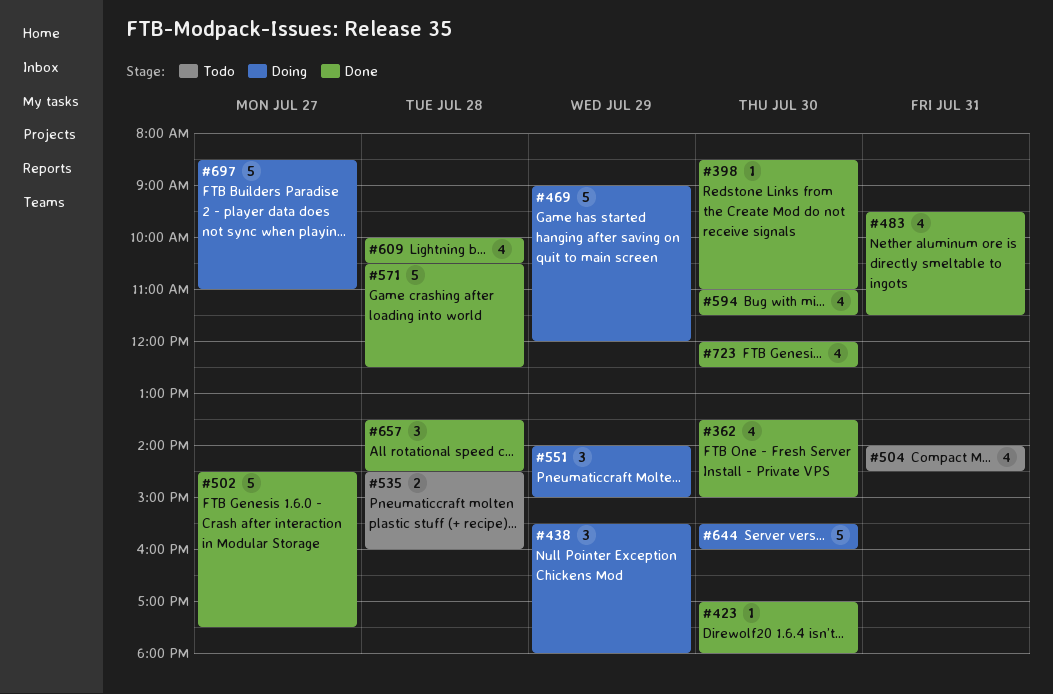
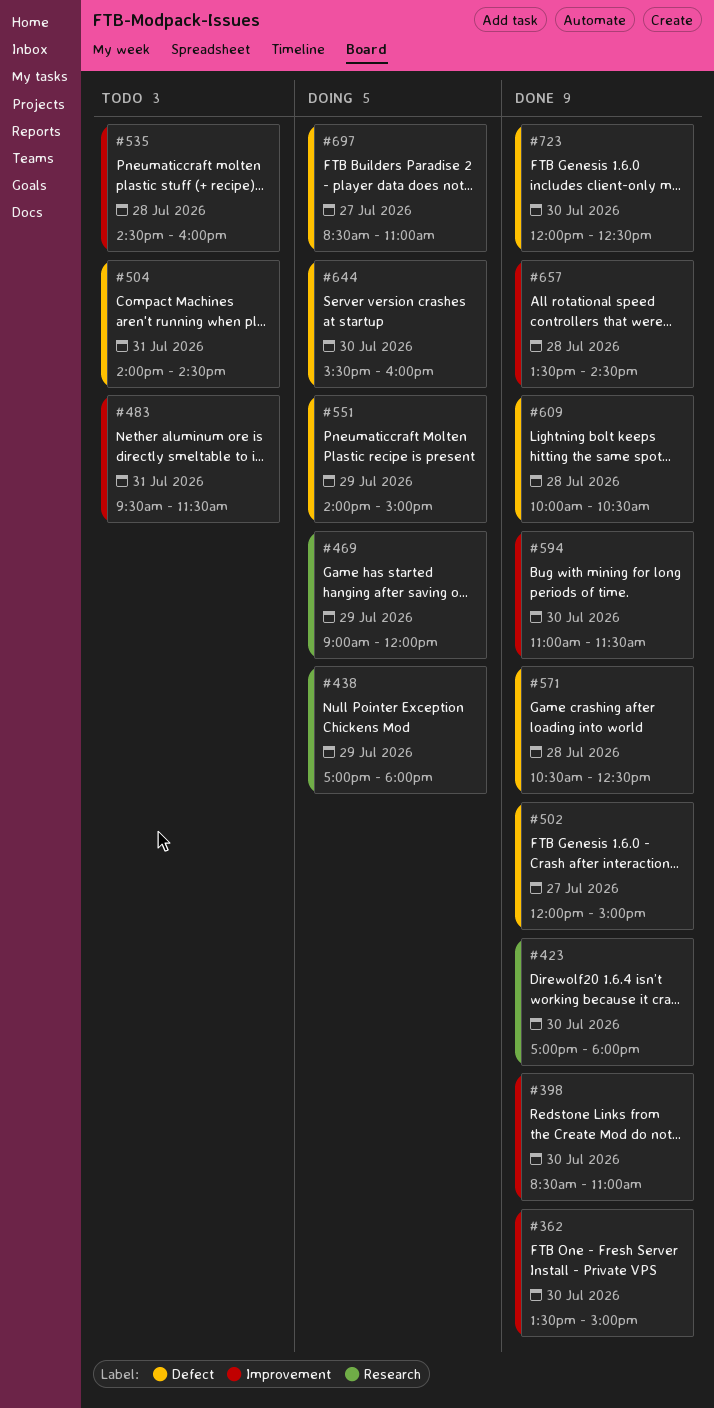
#438, begins: 15:30 -> 17:00
#483, status: Done -> Todo
#502, begins: 14:30 -> 12:00
#502, ends: 17:30 -> 15:00

